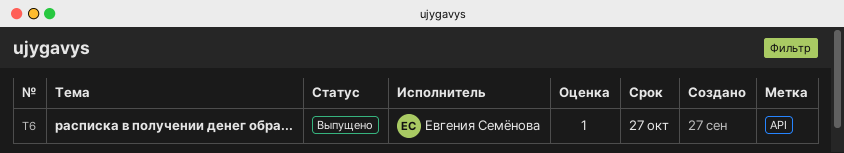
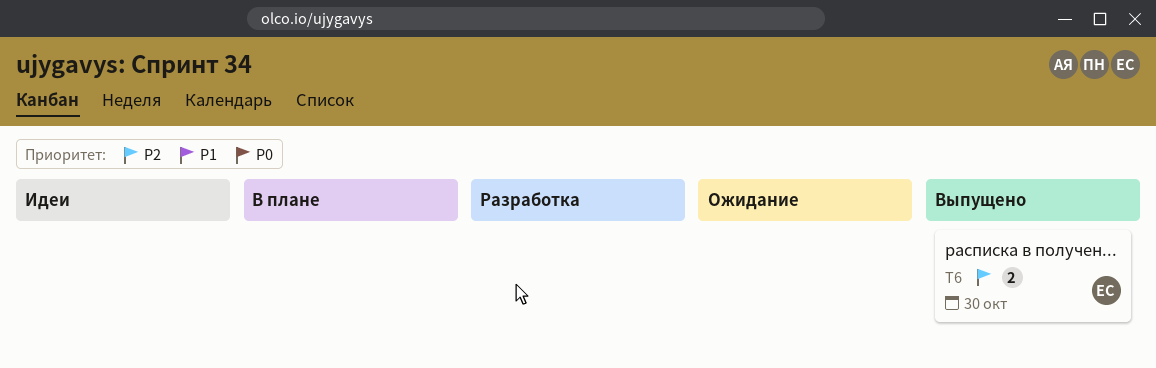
T6, estimate: 1 -> 2
T6, due: Oct 27 -> Oct 30

